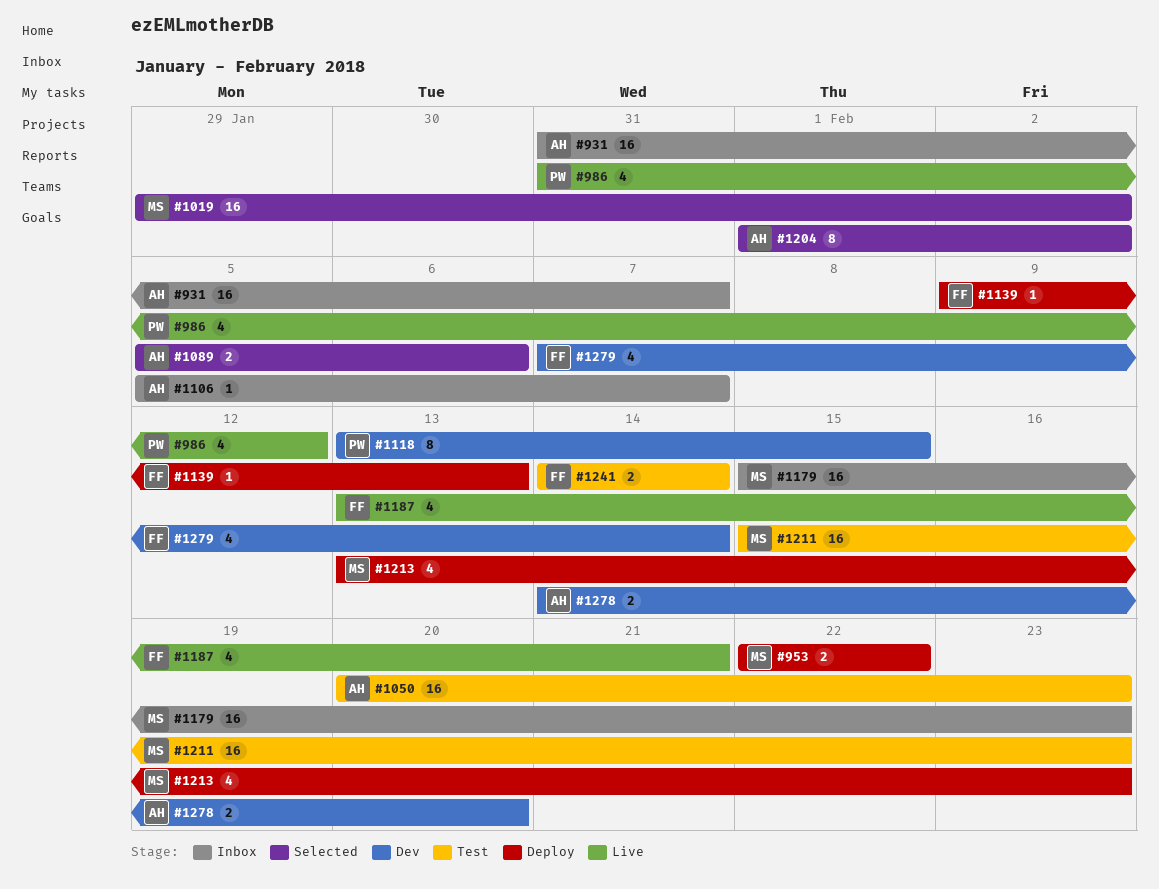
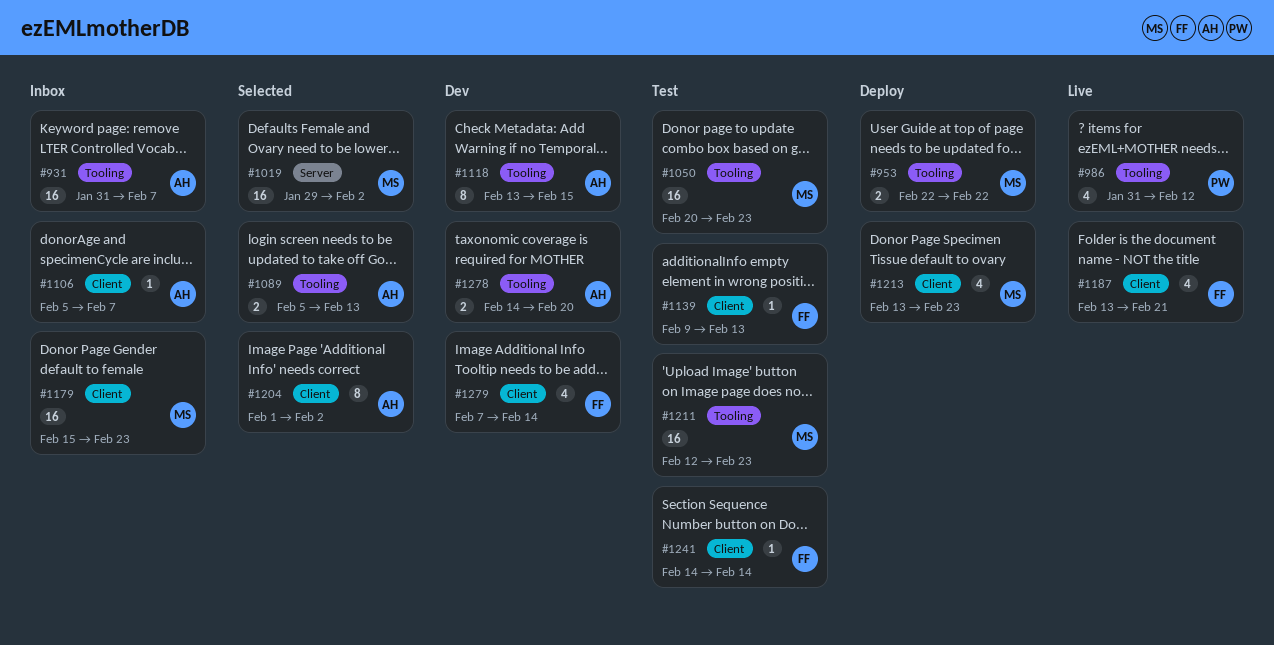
#1050, owner: AH -> MS
#1089, due: Feb 6 -> Feb 13
#1118, owner: PW -> AH
#1139, status: Deploy -> Test
#1211, start: Feb 15 -> Feb 12
#1241, estimate: 2 -> 1

